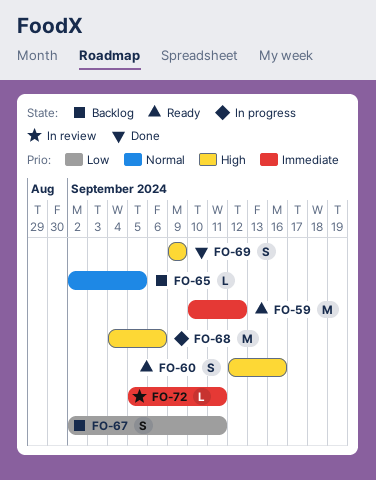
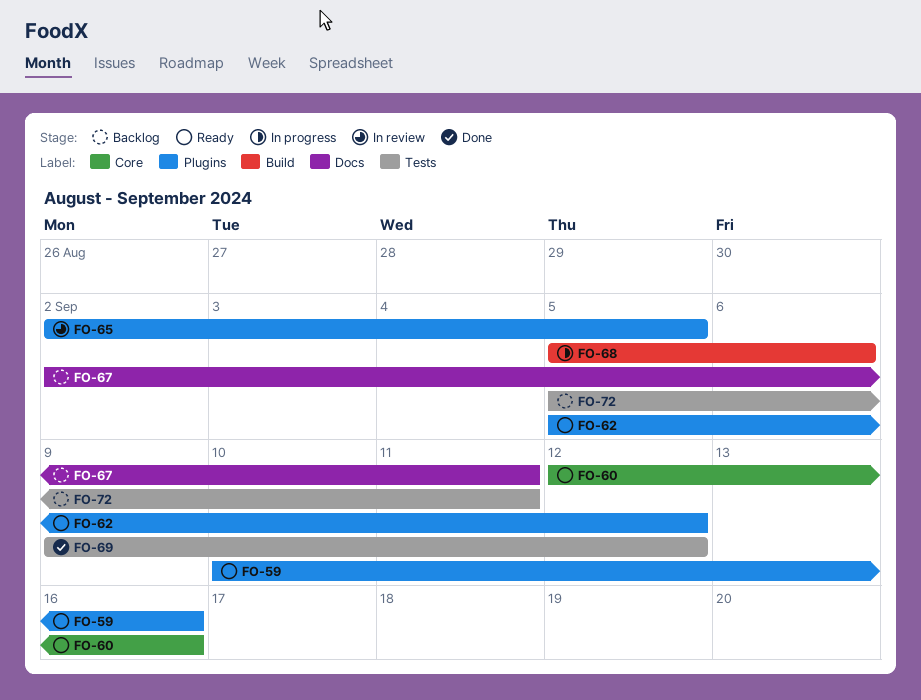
FO-59, due: Sep 12 -> Sep 16
FO-62: none -> present
FO-65, status: Backlog -> In review
FO-68, start: Sep 4 -> Sep 5
FO-69, due: Sep 9 -> Sep 12
FO-72, status: In review -> Backlog

